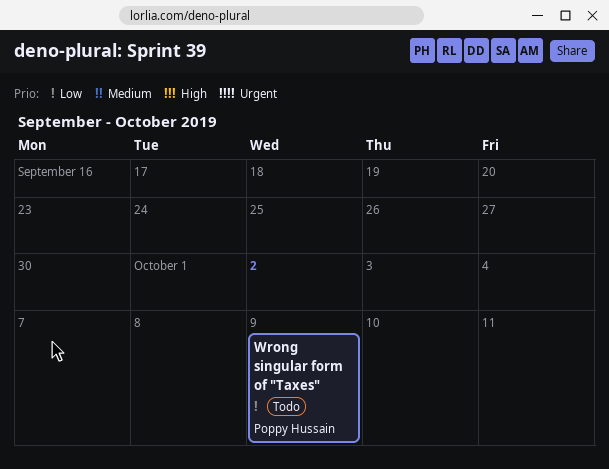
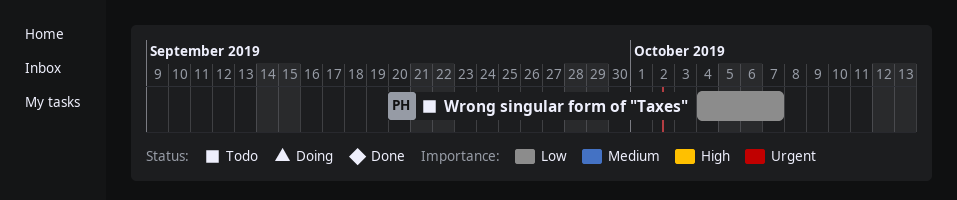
Wrong singular form of "Taxes", due: Oct 9 -> Oct 7

